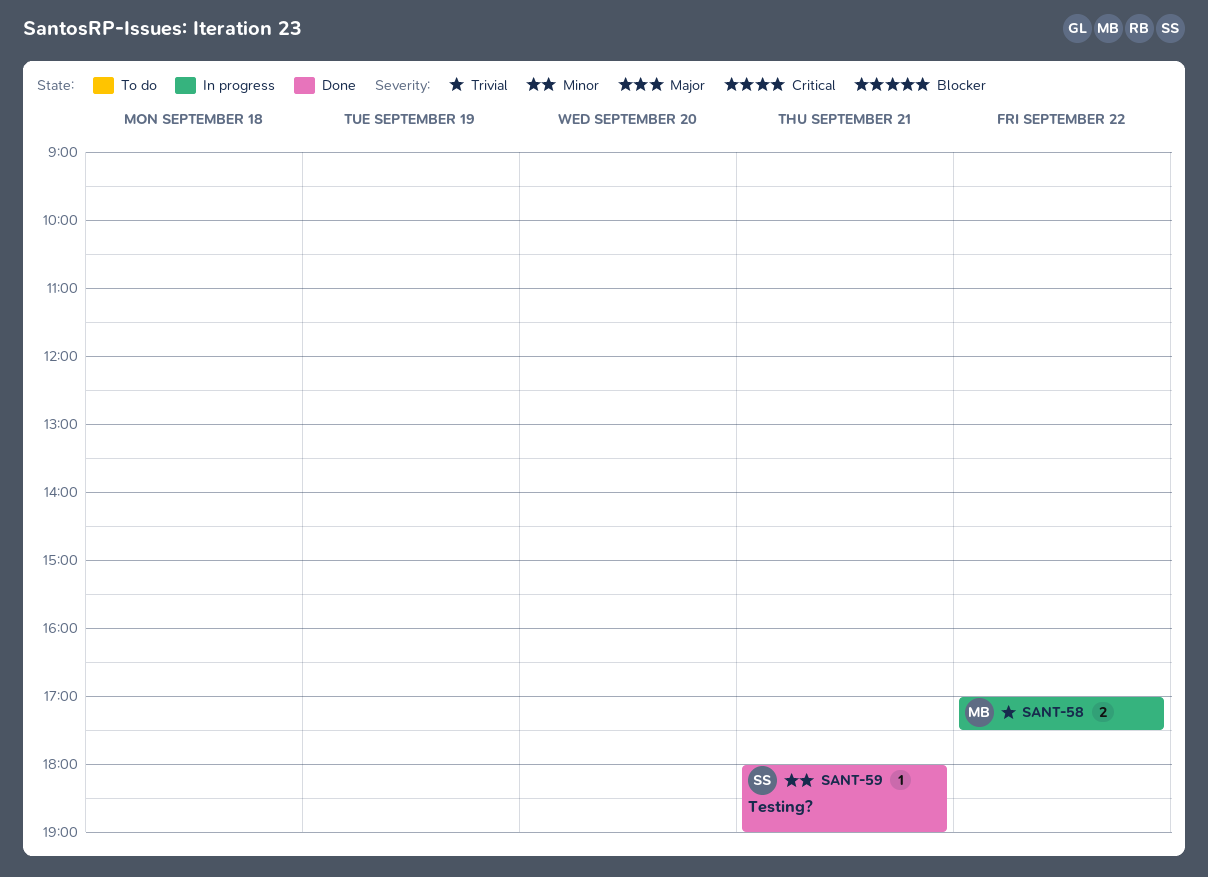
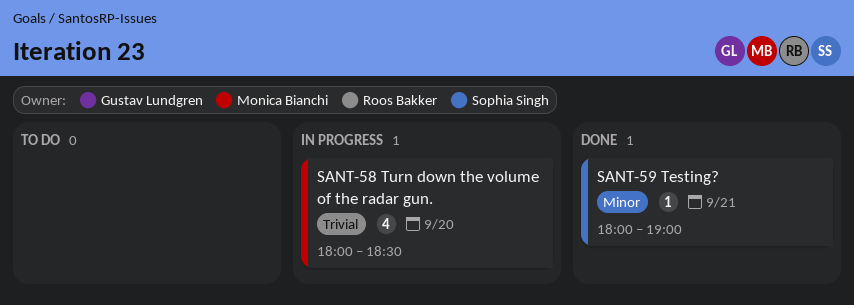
SANT-58, estimate: 2 -> 4
SANT-58, day: Sep 22 -> Sep 20
SANT-58, begins: 17:00 -> 18:00
SANT-58, ends: 17:30 -> 18:30

